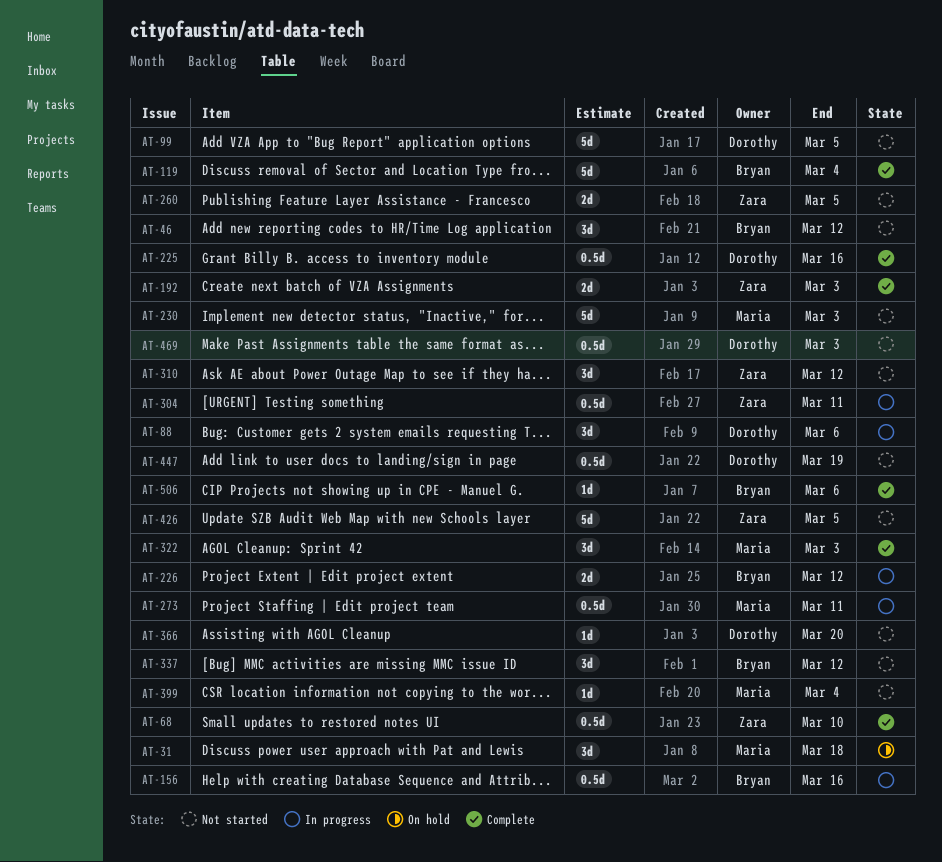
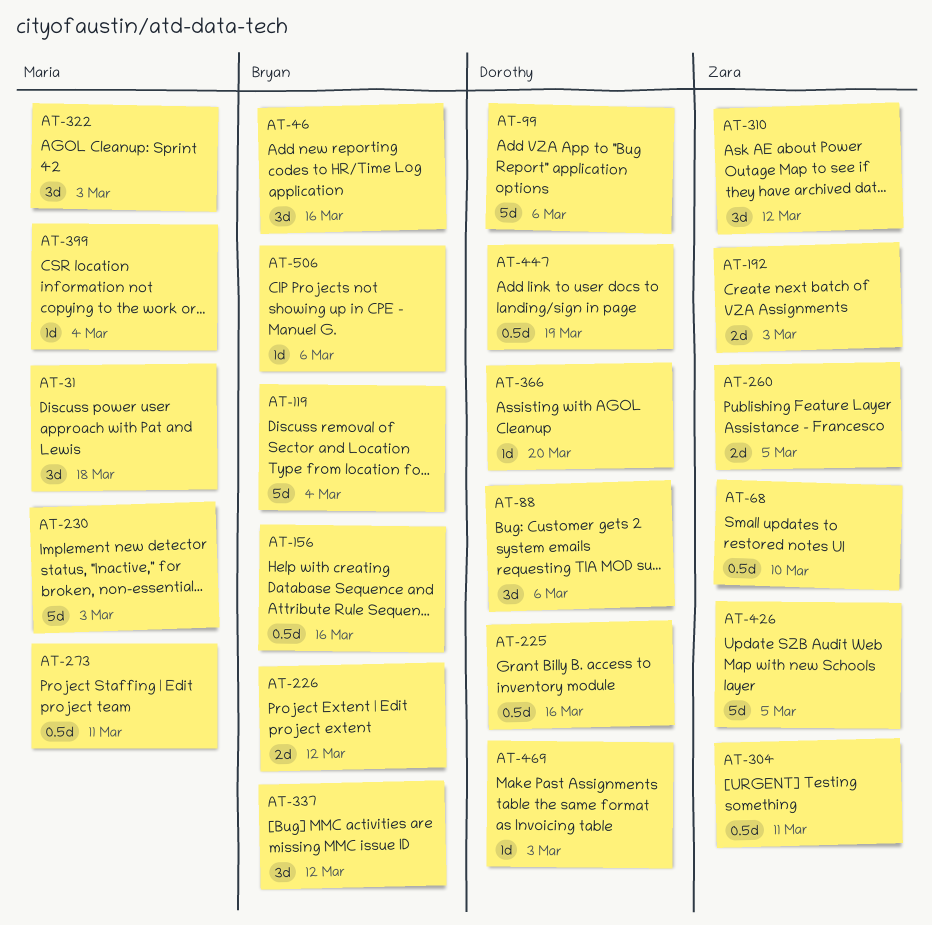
AT-46, due: Mar 12 -> Mar 16
AT-99, due: Mar 5 -> Mar 6
AT-469, estimate: 0.5d -> 1d

